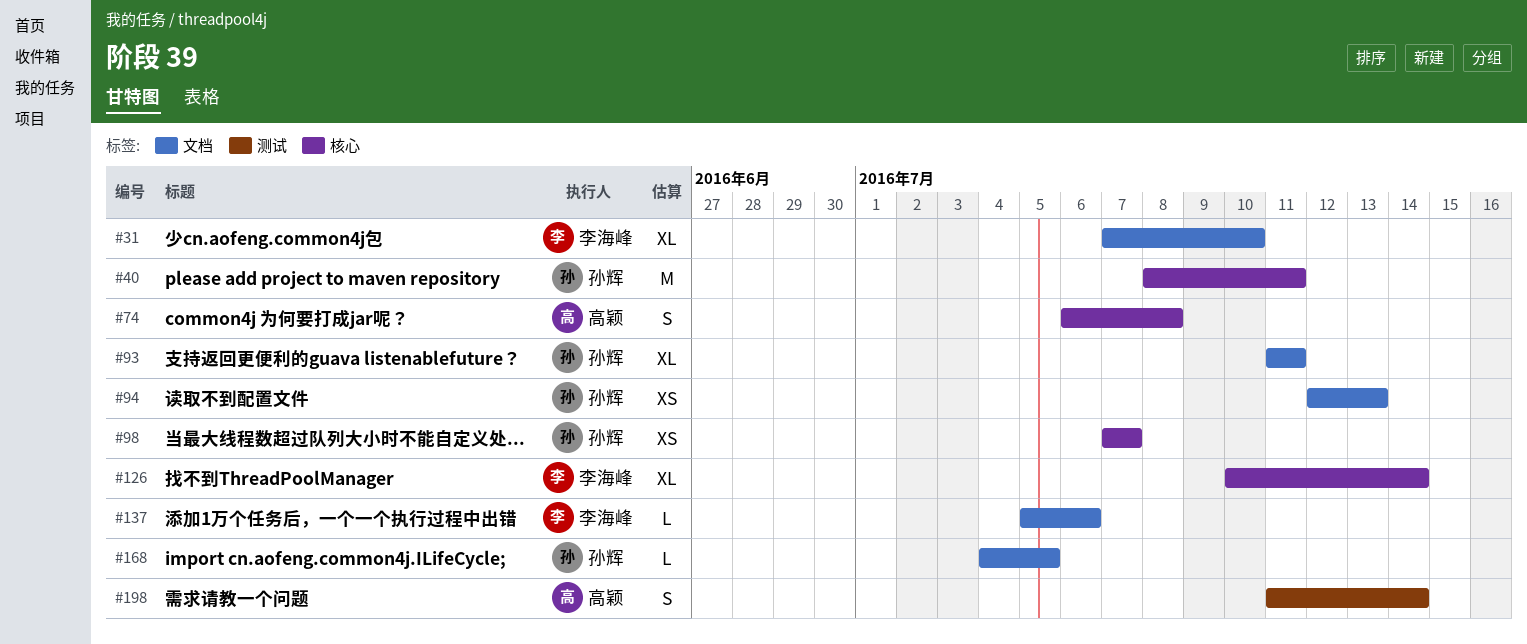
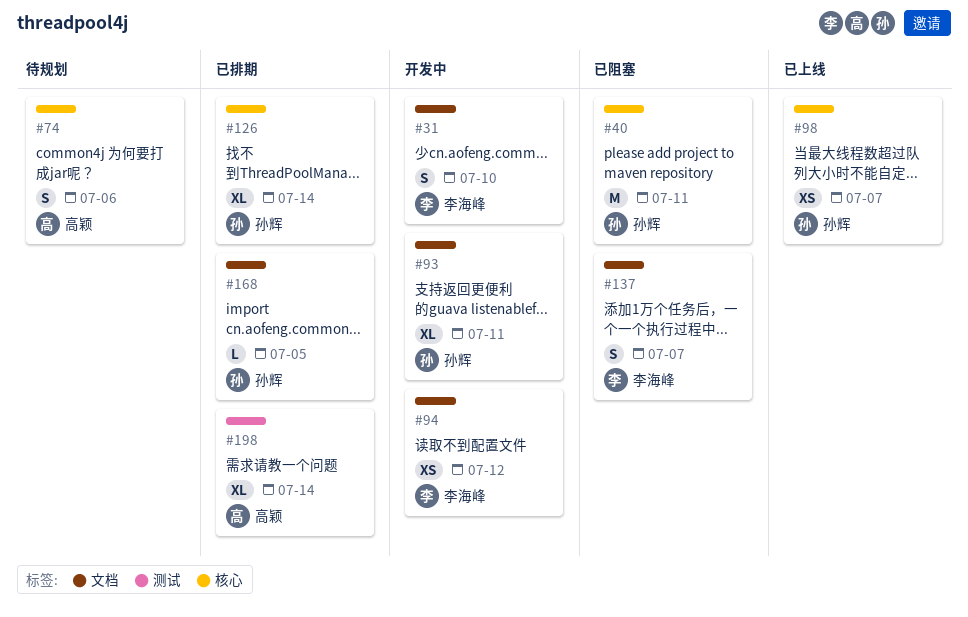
#31, estimate: XL -> S
#74, due: Jul 8 -> Jul 6
#94, owner: 孙辉 -> 李海峰
#94, due: Jul 13 -> Jul 12
#126, owner: 李海峰 -> 孙辉
#137, estimate: L -> S
#137, due: Jul 6 -> Jul 7
#198, estimate: S -> XL

